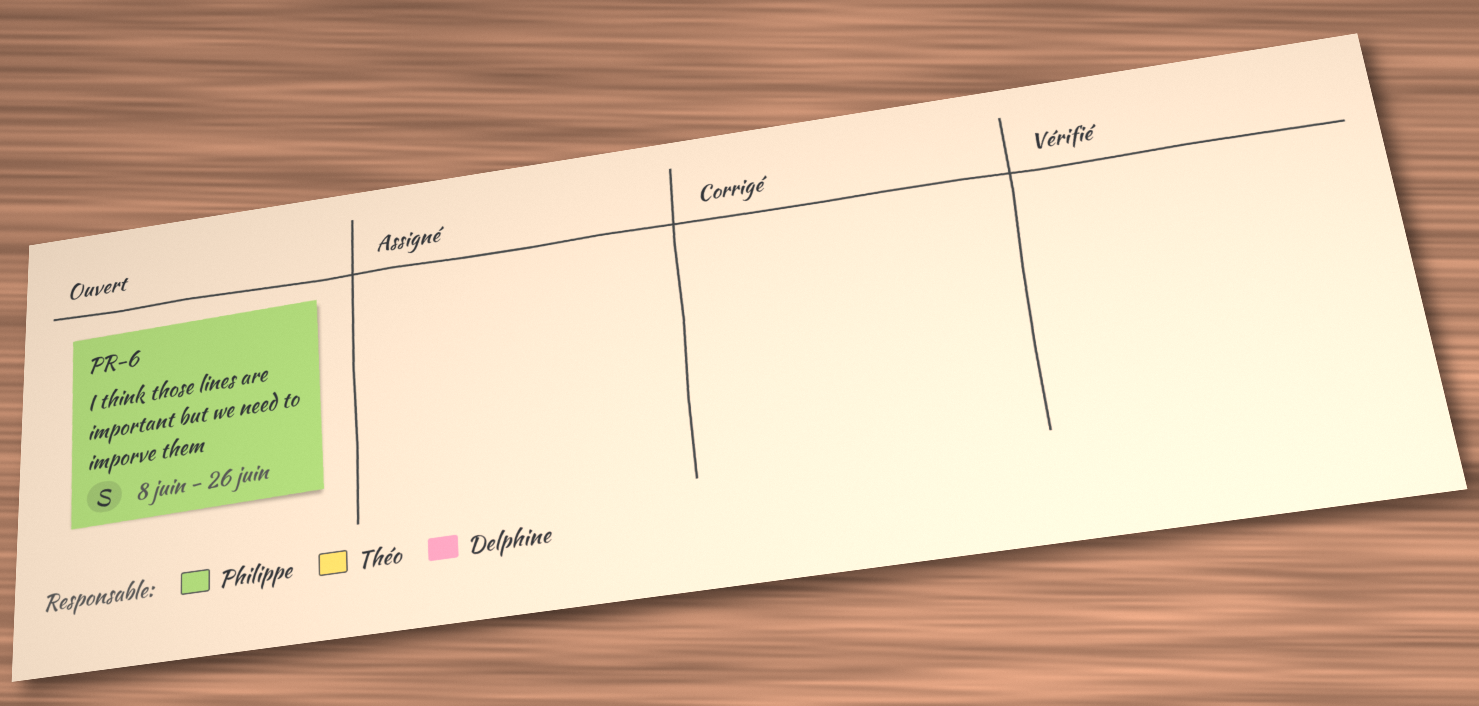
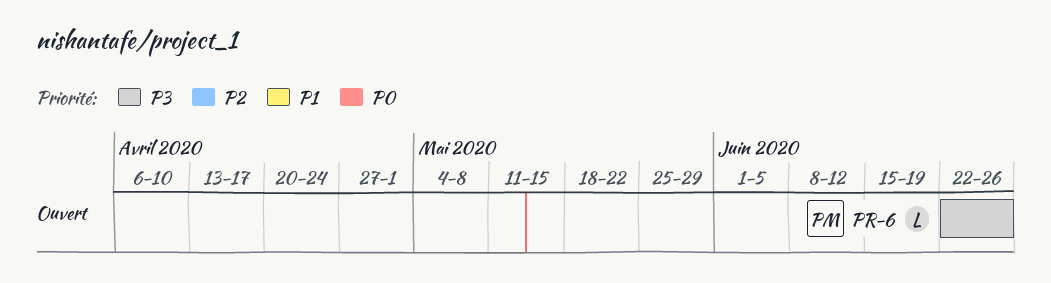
PR-6, estimate: S -> L
PR-6, start: Jun 8 -> Jun 22

